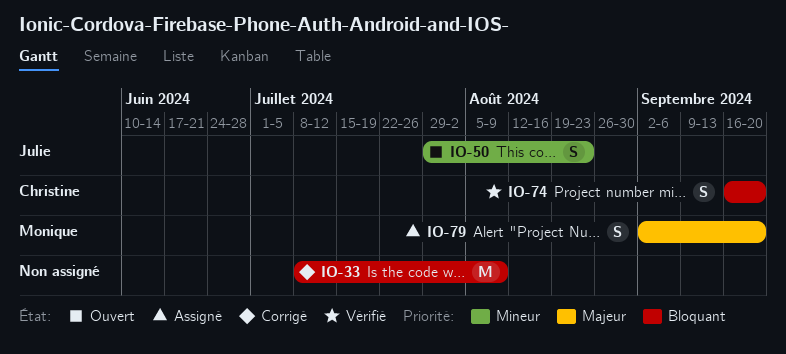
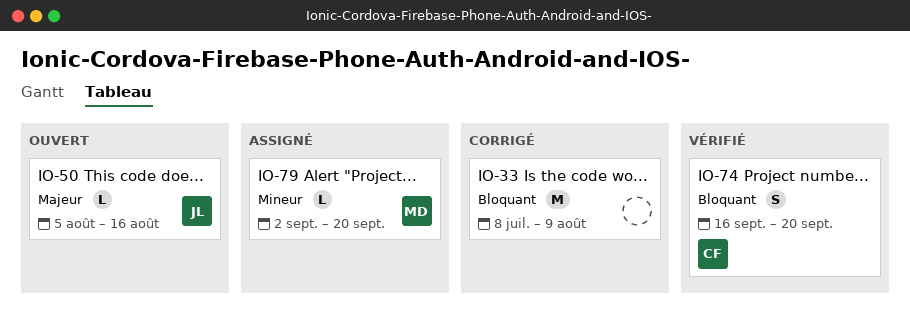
IO-50, priority: Mineur -> Majeur
IO-50, estimate: S -> L
IO-50, start: Jul 29 -> Aug 5
IO-50, due: Aug 23 -> Aug 16
IO-79, priority: Majeur -> Mineur
IO-79, estimate: S -> L

